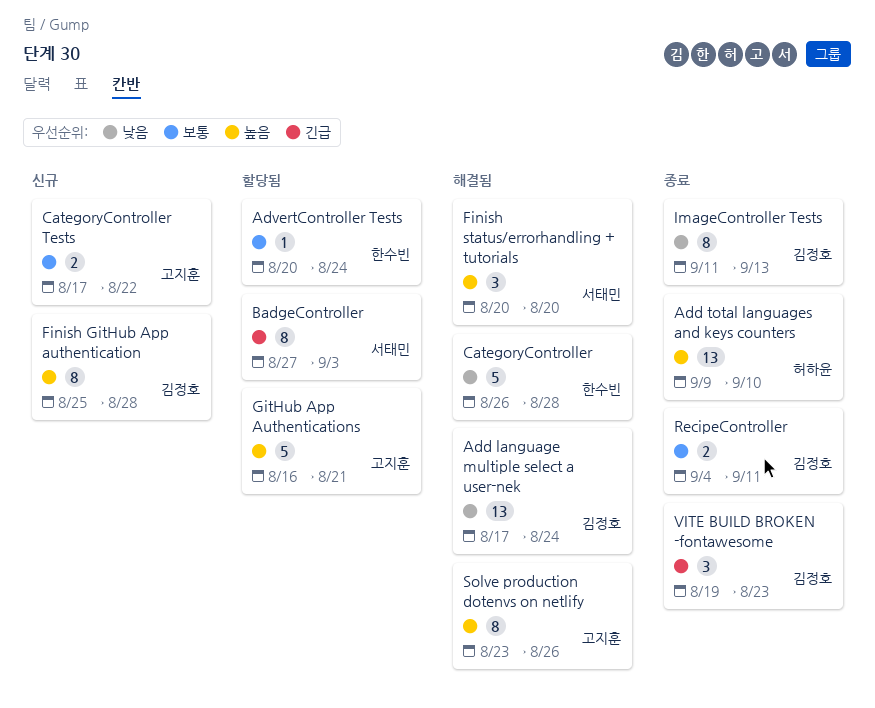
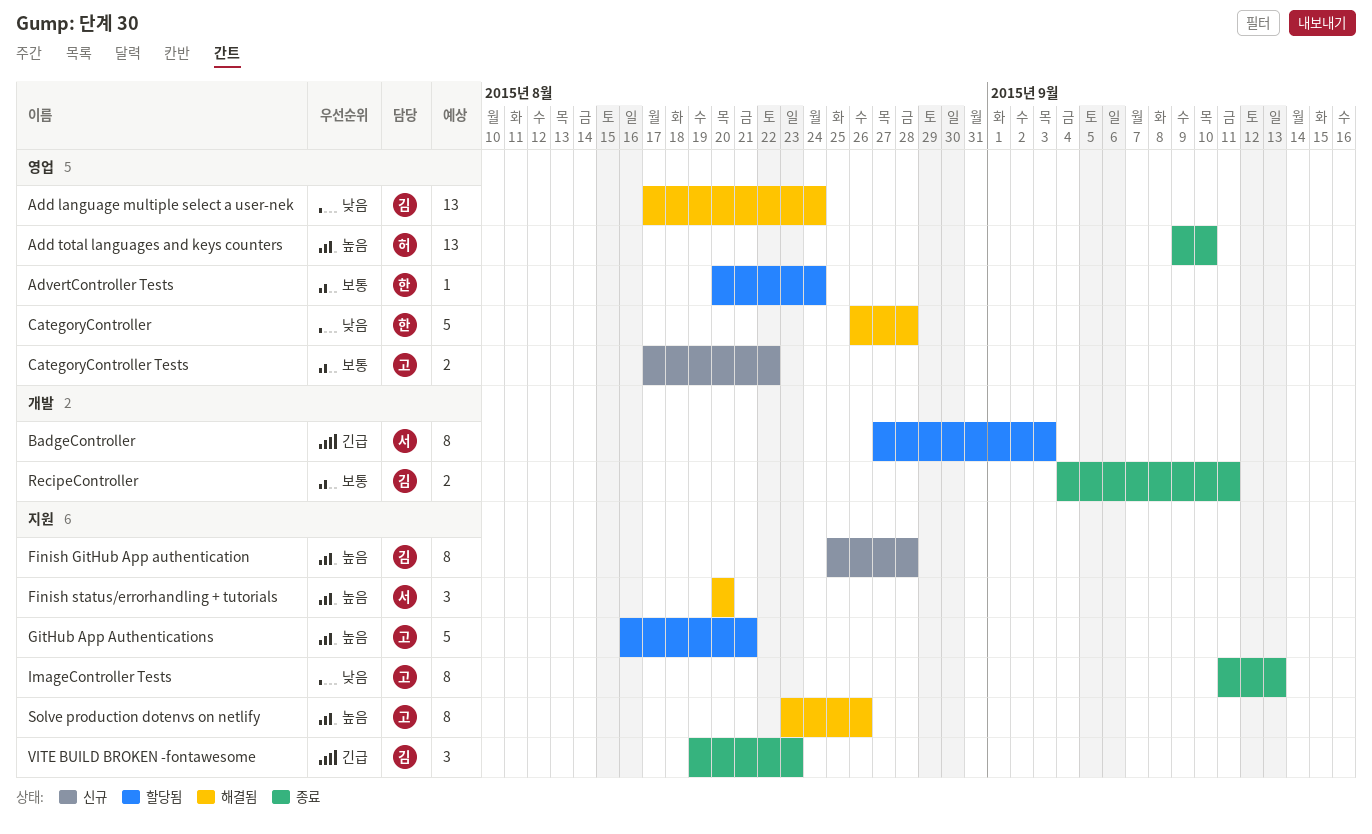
ImageController Tests, owner: 김정호 -> 고지훈

